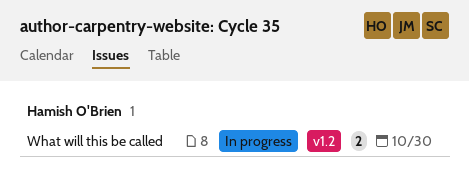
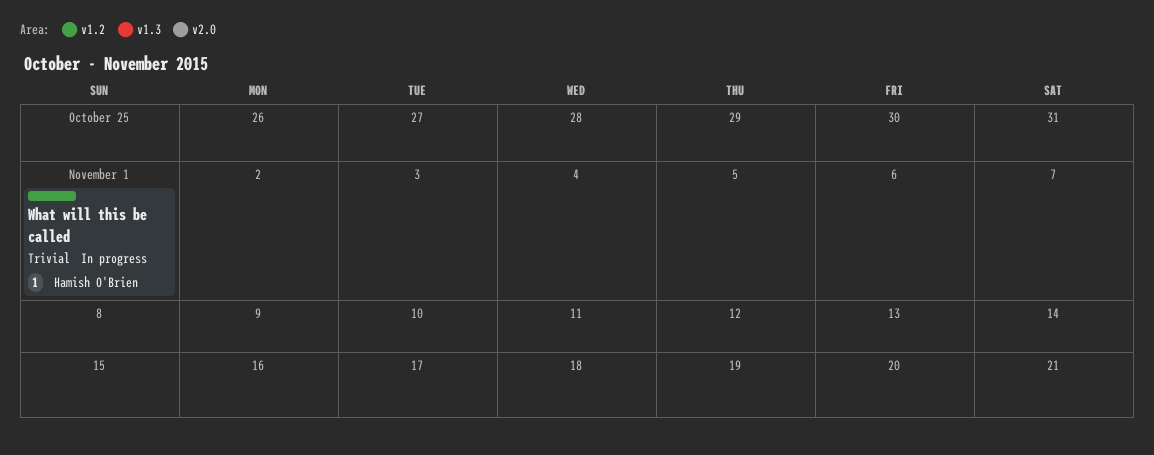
What will this be called, estimate: 2 -> 1
What will this be called, due: Oct 30 -> Nov 1

